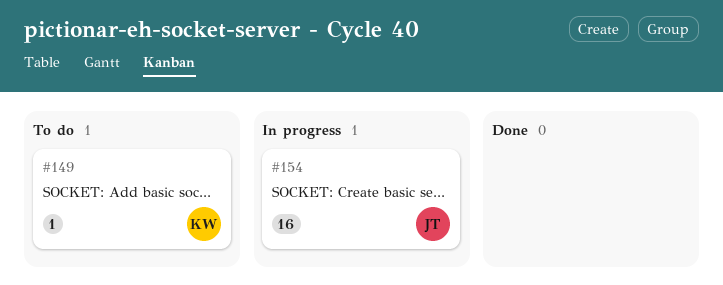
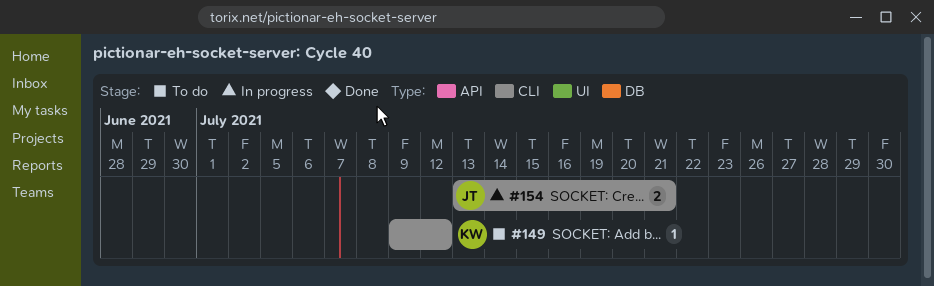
#154, estimate: 16 -> 2

